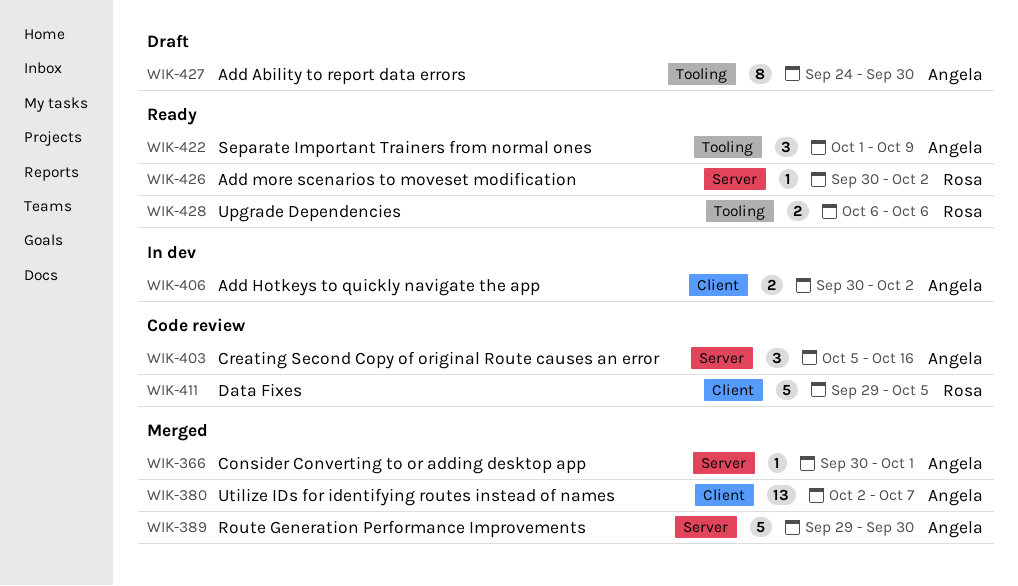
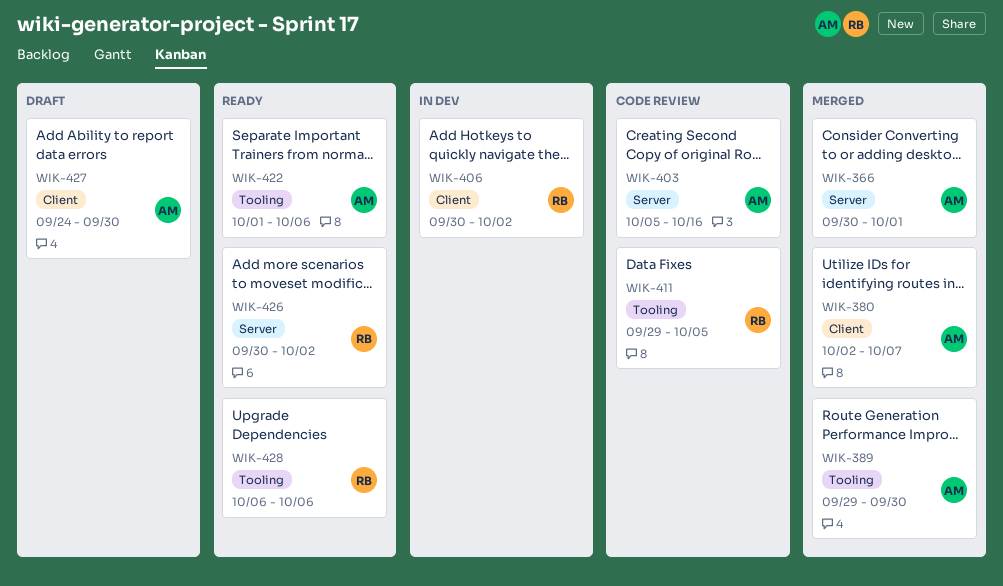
WIK-389, label: Server -> Tooling
WIK-406, owner: Angela -> Rosa
WIK-411, label: Client -> Tooling
WIK-422, due: Oct 9 -> Oct 6
WIK-427, label: Tooling -> Client

